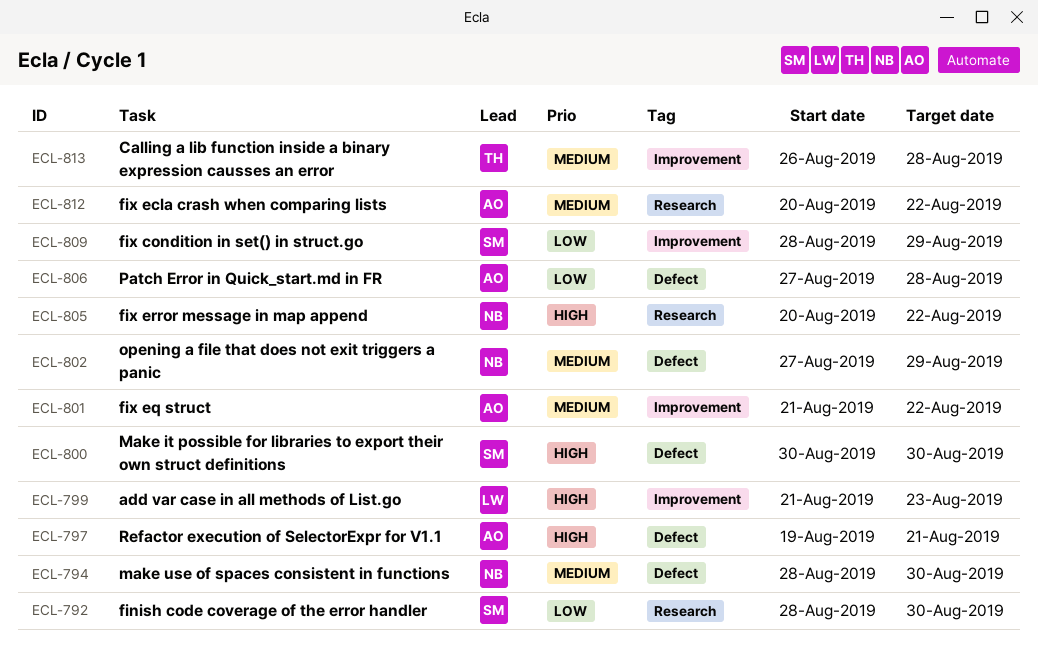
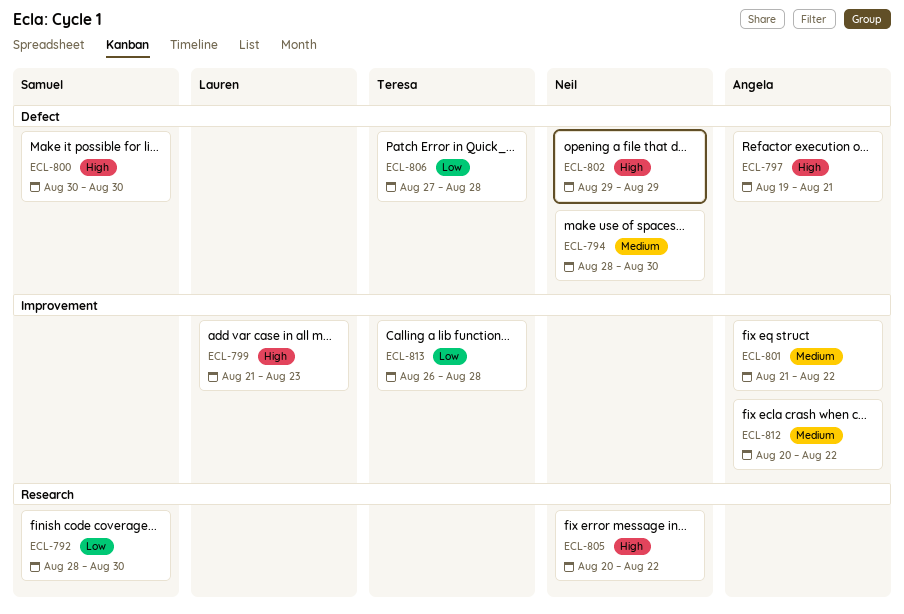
ECL-802, priority: Medium -> High
ECL-802, start: Aug 27 -> Aug 29
ECL-806, owner: Angela -> Teresa
ECL-809: present -> none
ECL-812, label: Research -> Improvement
ECL-813, priority: Medium -> Low

